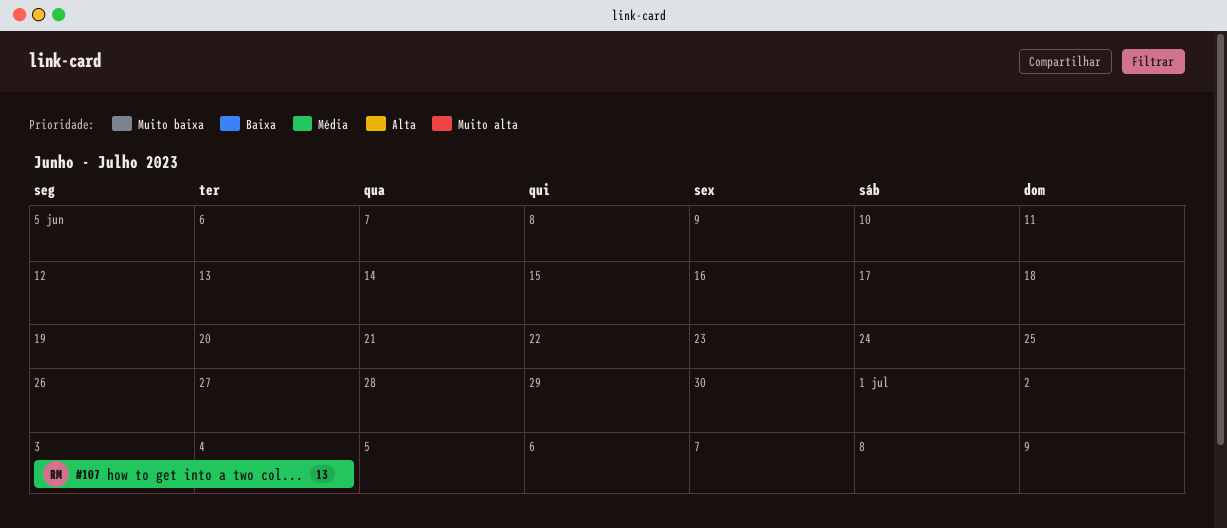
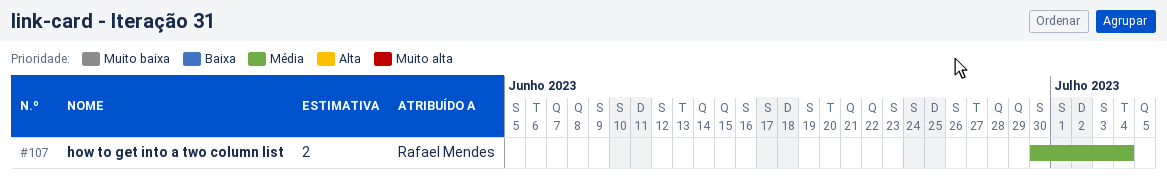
#107, estimate: 13 -> 2
#107, start: Jul 3 -> Jun 30

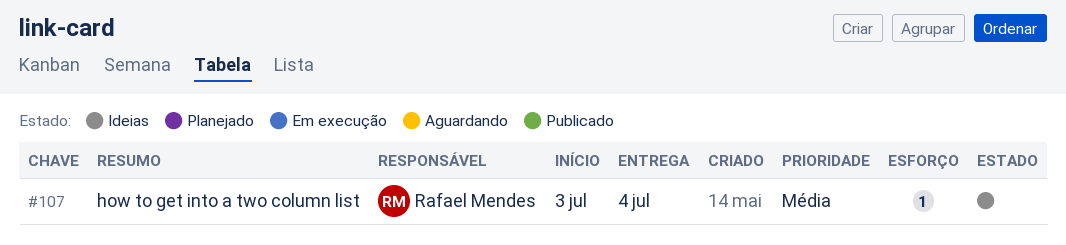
#107, estimate: 2 -> 1
#107, start: Jun 30 -> Jul 3

